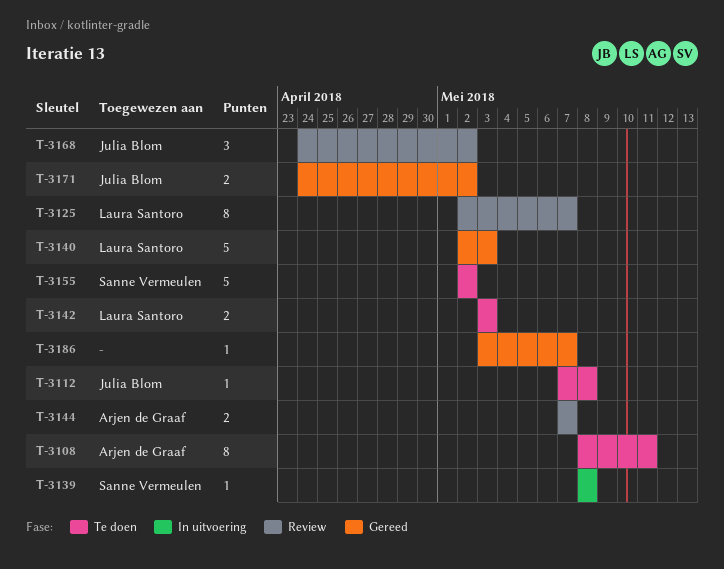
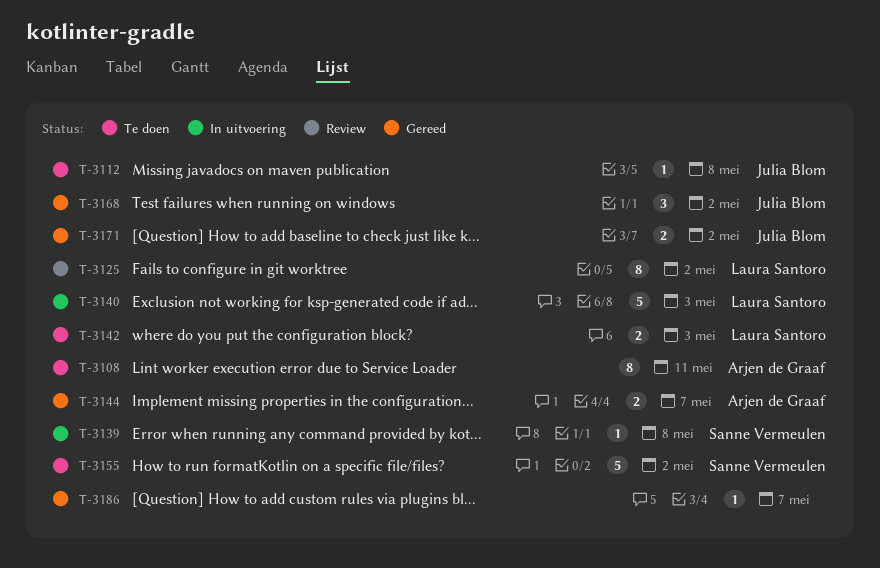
T-3125, due: May 7 -> May 2
T-3140, status: Gereed -> In uitvoering
T-3144, status: Review -> Gereed
T-3168, status: Review -> Gereed

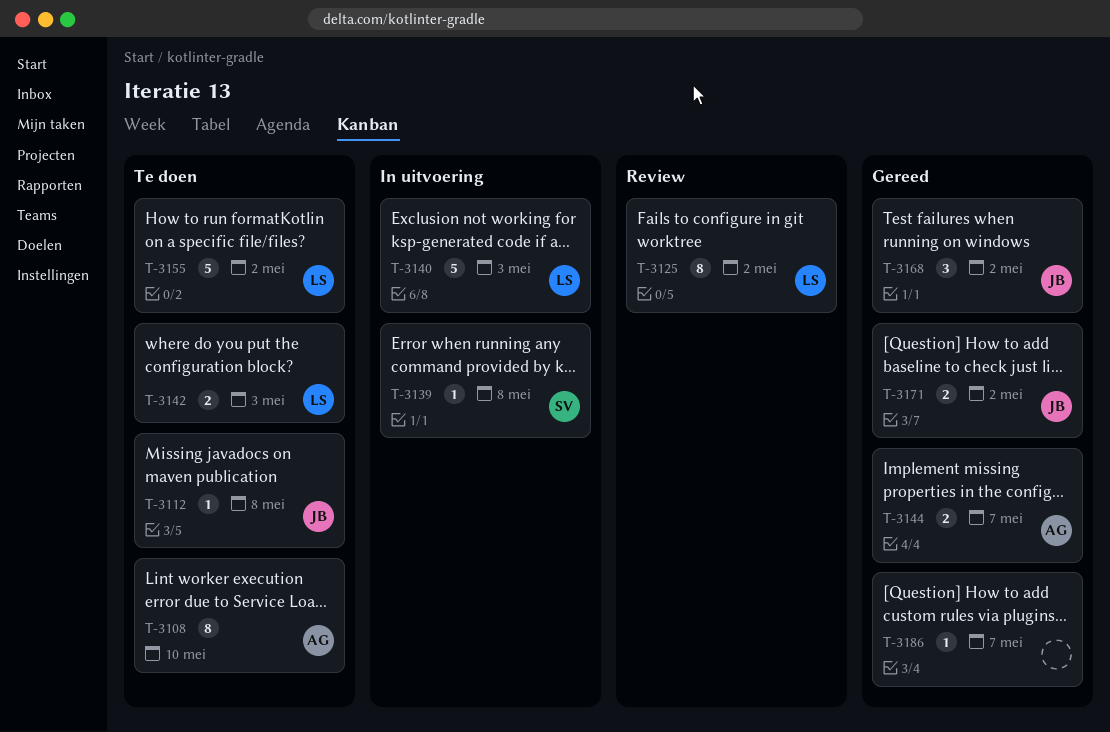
T-3108, due: May 11 -> May 10
T-3155, owner: Sanne Vermeulen -> Laura Santoro

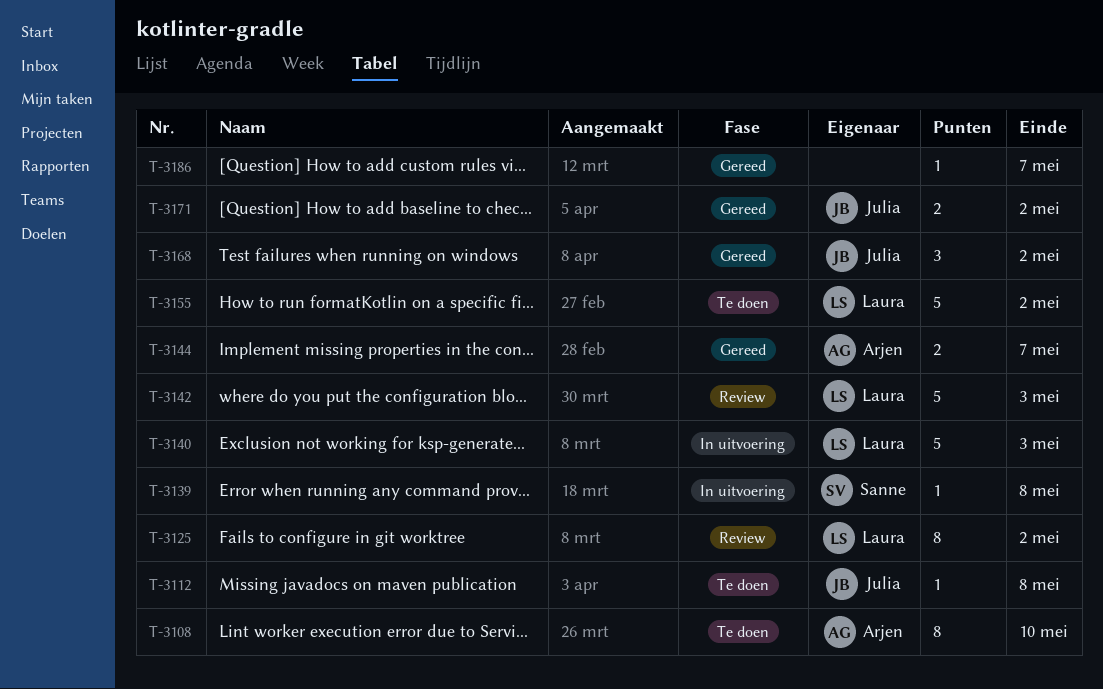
T-3142, status: Te doen -> Review
T-3142, estimate: 2 -> 5

